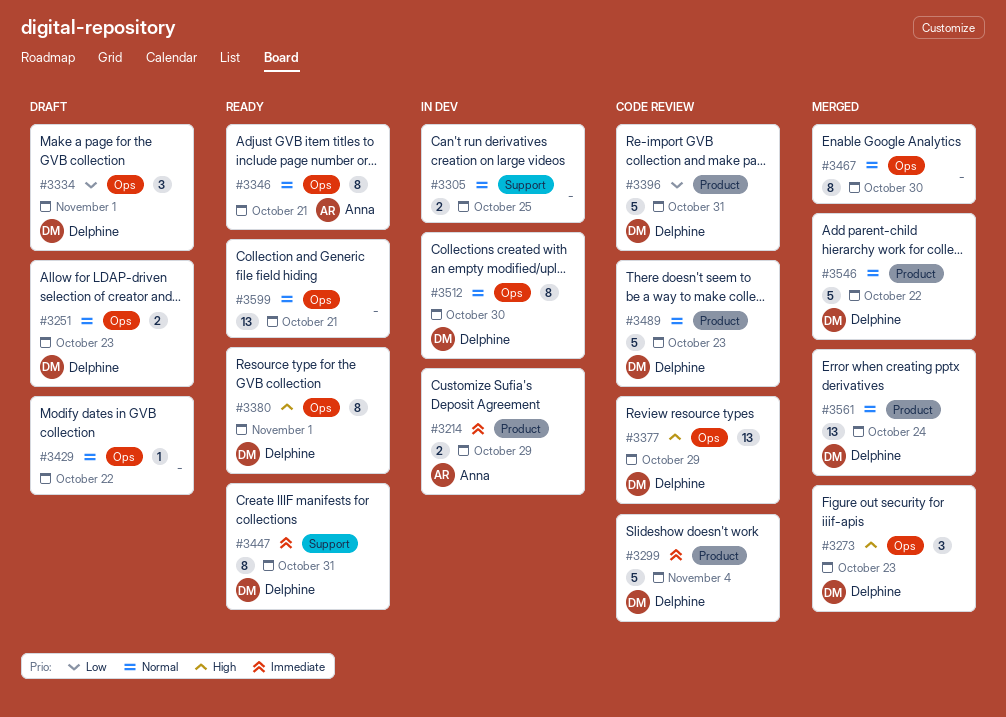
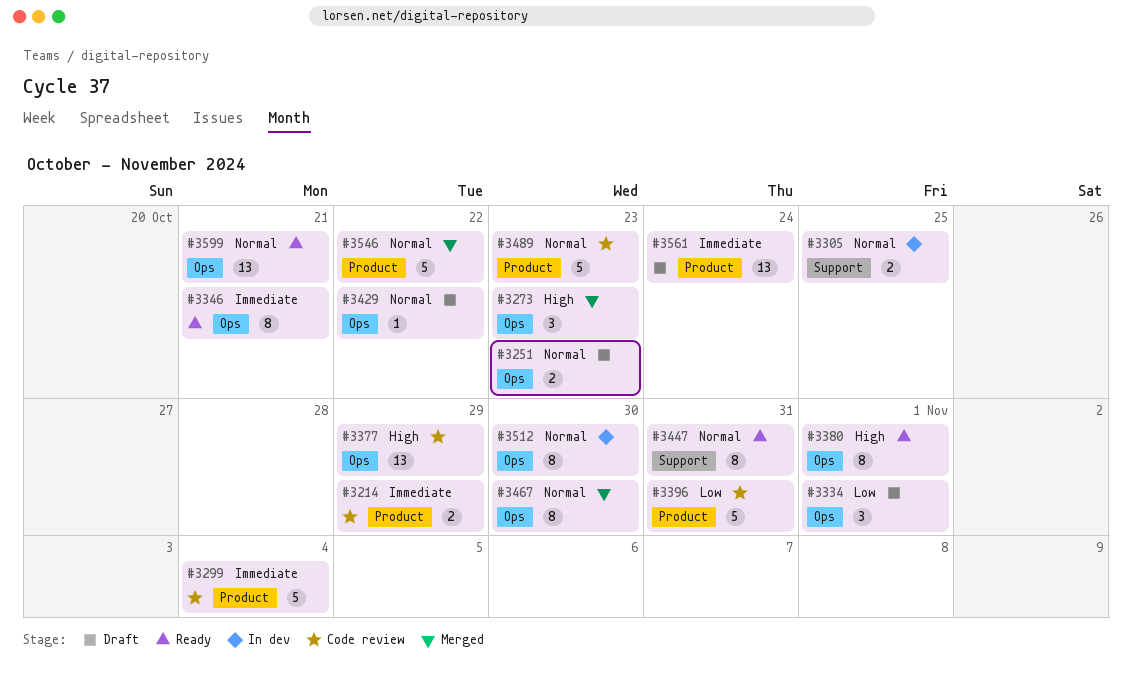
#3214, status: In dev -> Code review
#3346, priority: Normal -> Immediate
#3447, priority: Immediate -> Normal
#3561, status: Merged -> Draft
#3561, priority: Normal -> Immediate

